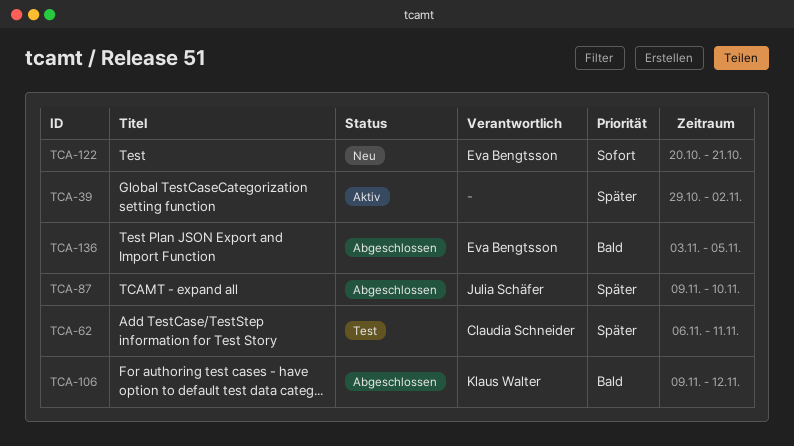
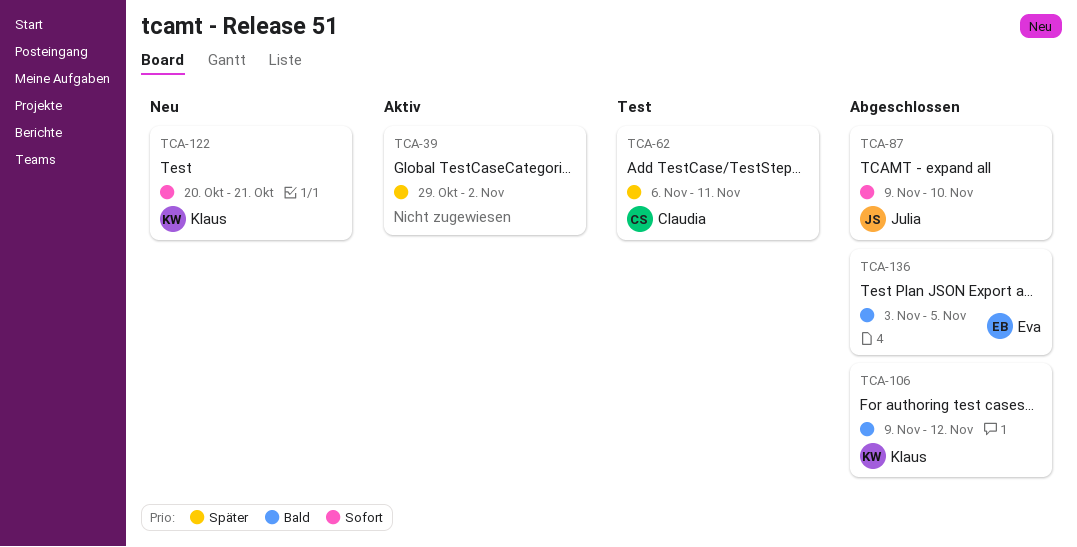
TCA-87, priority: Später -> Sofort
TCA-122, owner: Eva Bengtsson -> Klaus Walter

